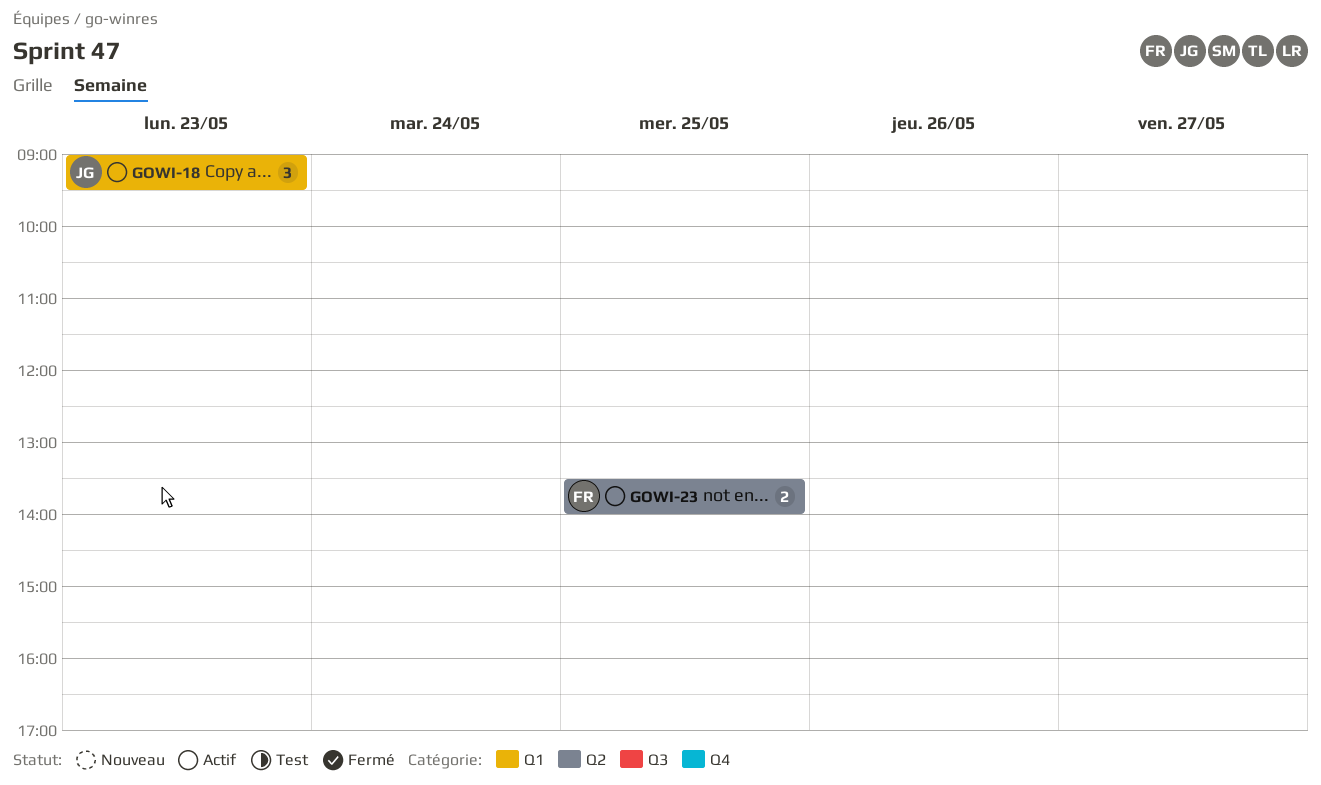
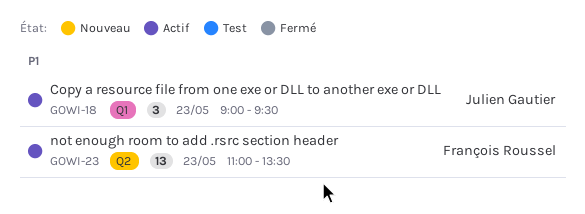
GOWI-23, estimate: 2 -> 13
GOWI-23, day: May 25 -> May 23
GOWI-23, begins: 13:30 -> 11:00
GOWI-23, ends: 14:00 -> 13:30

